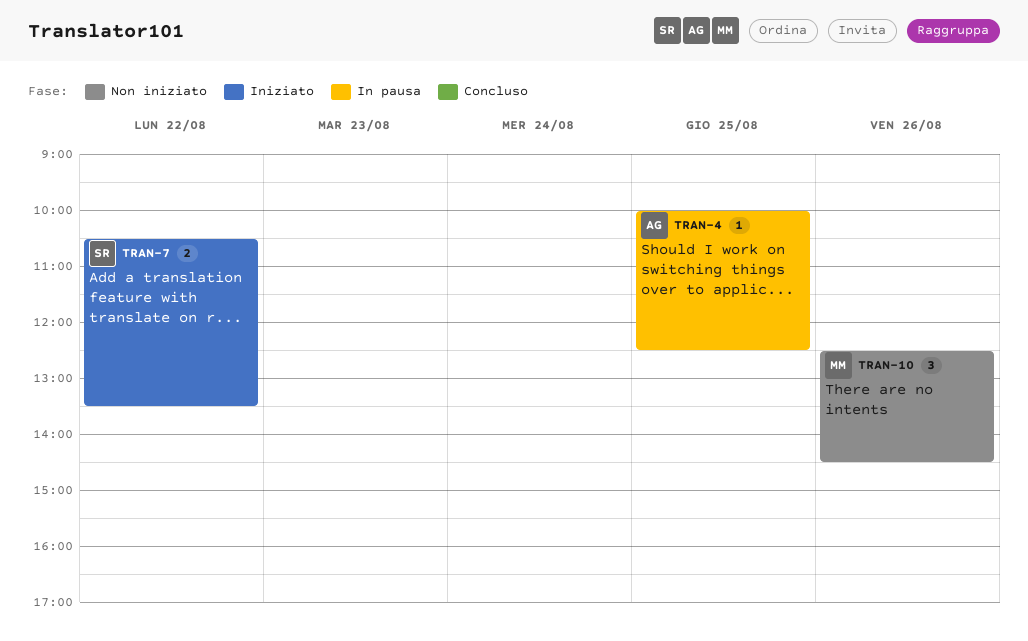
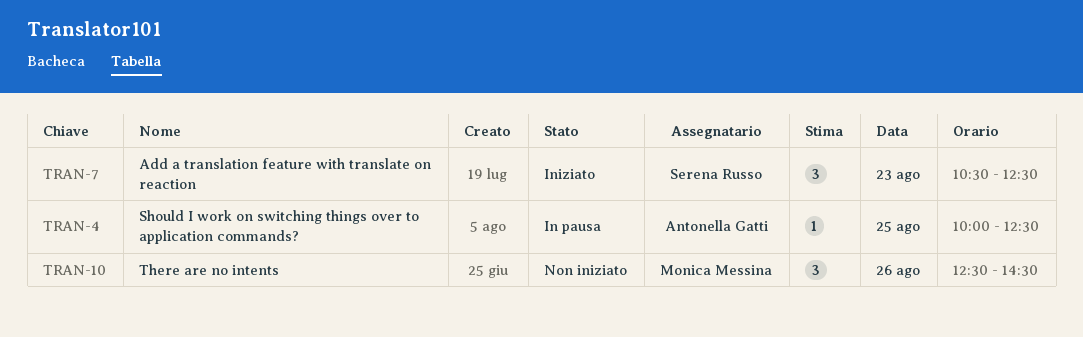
TRAN-7, estimate: 2 -> 3
TRAN-7, day: Aug 22 -> Aug 23
TRAN-7, ends: 13:30 -> 12:30

